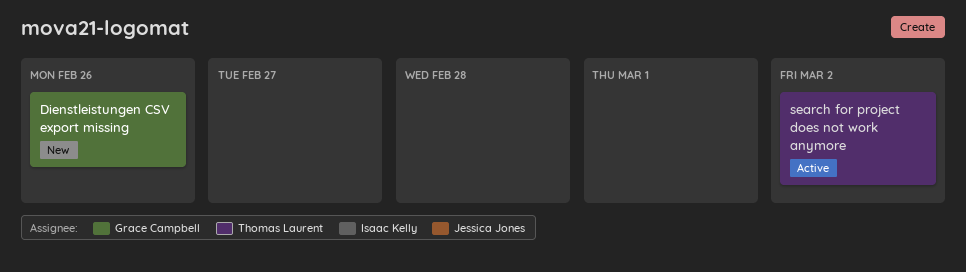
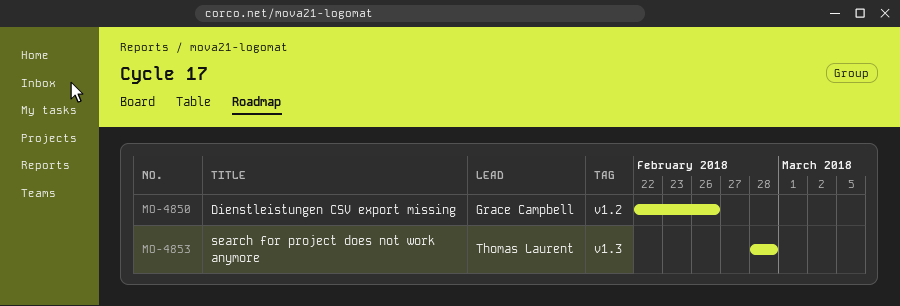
search for project does not work anymore, due: Mar 2 -> Feb 28

